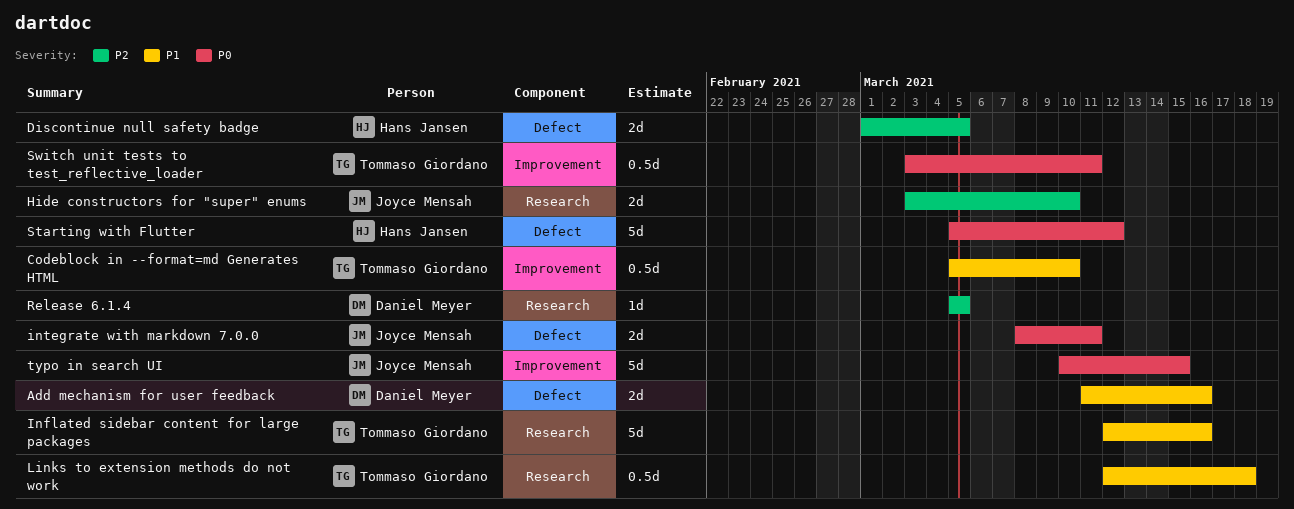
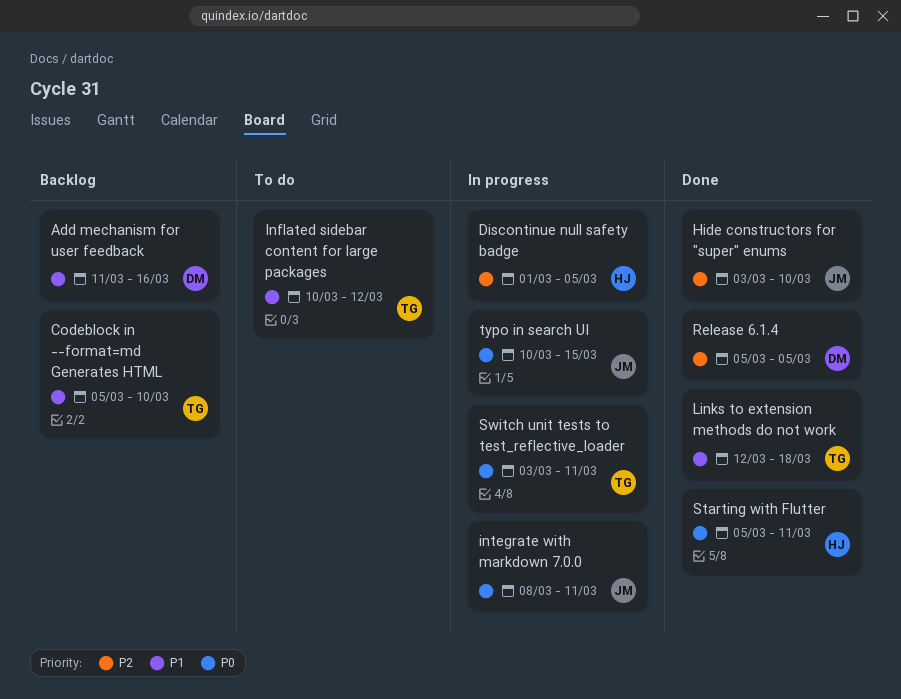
Inflated sidebar content for large packages, start: Mar 12 -> Mar 10
Inflated sidebar content for large packages, due: Mar 16 -> Mar 12
Starting with Flutter, due: Mar 12 -> Mar 11

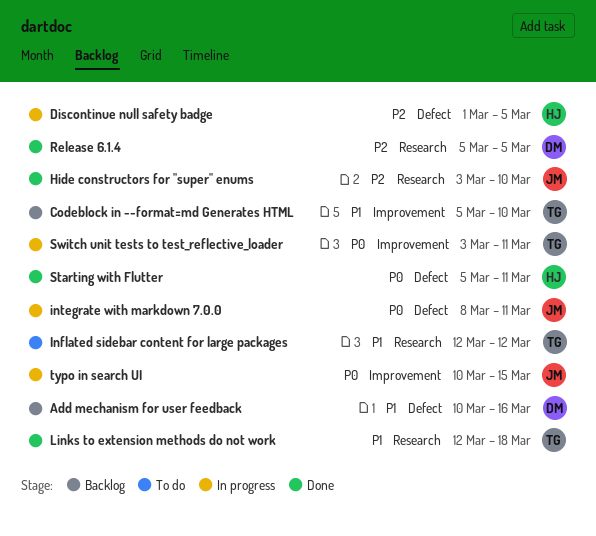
Add mechanism for user feedback, start: Mar 11 -> Mar 10
Inflated sidebar content for large packages, start: Mar 10 -> Mar 12

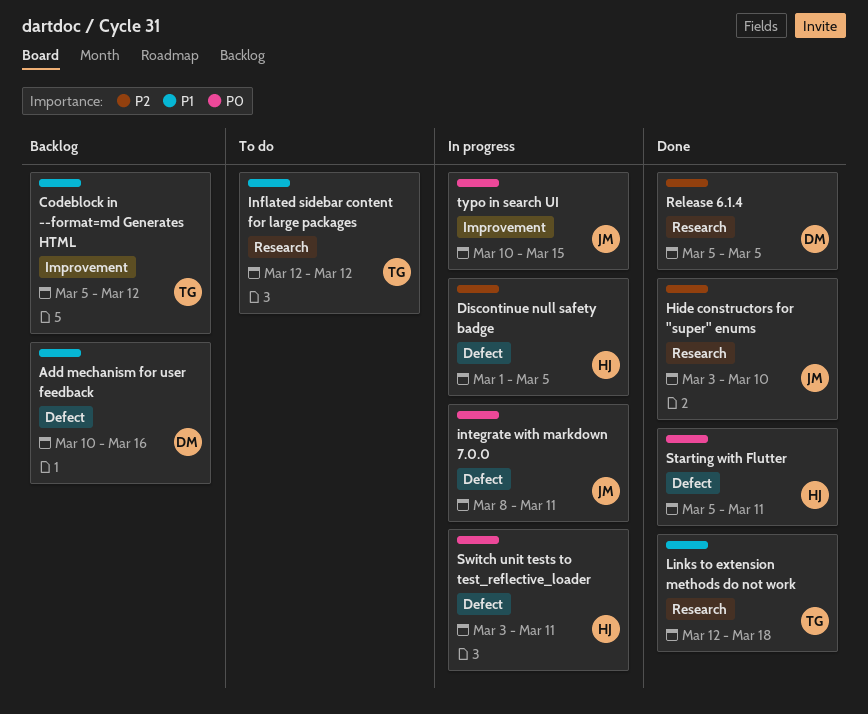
Codeblock in --format=md Generates HTML, due: Mar 10 -> Mar 12
Switch unit tests to test_reflective_loader, owner: TG -> HJ
Switch unit tests to test_reflective_loader, label: Improvement -> Defect

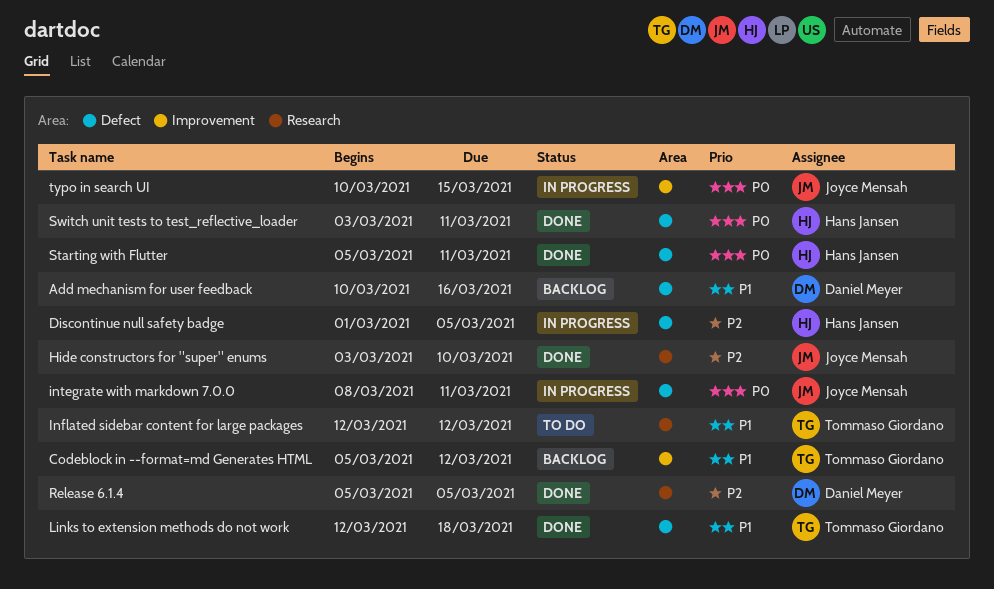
Links to extension methods do not work, label: Research -> Defect
Switch unit tests to test_reflective_loader, status: In progress -> Done

